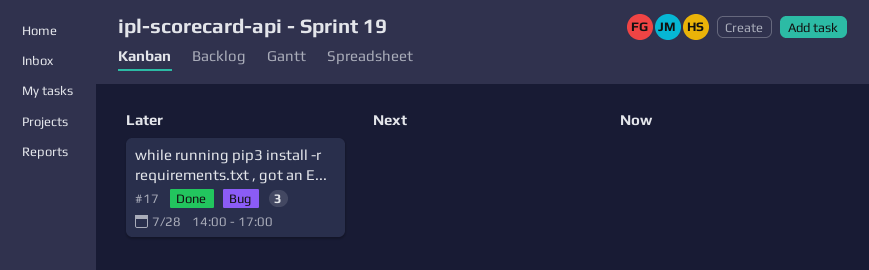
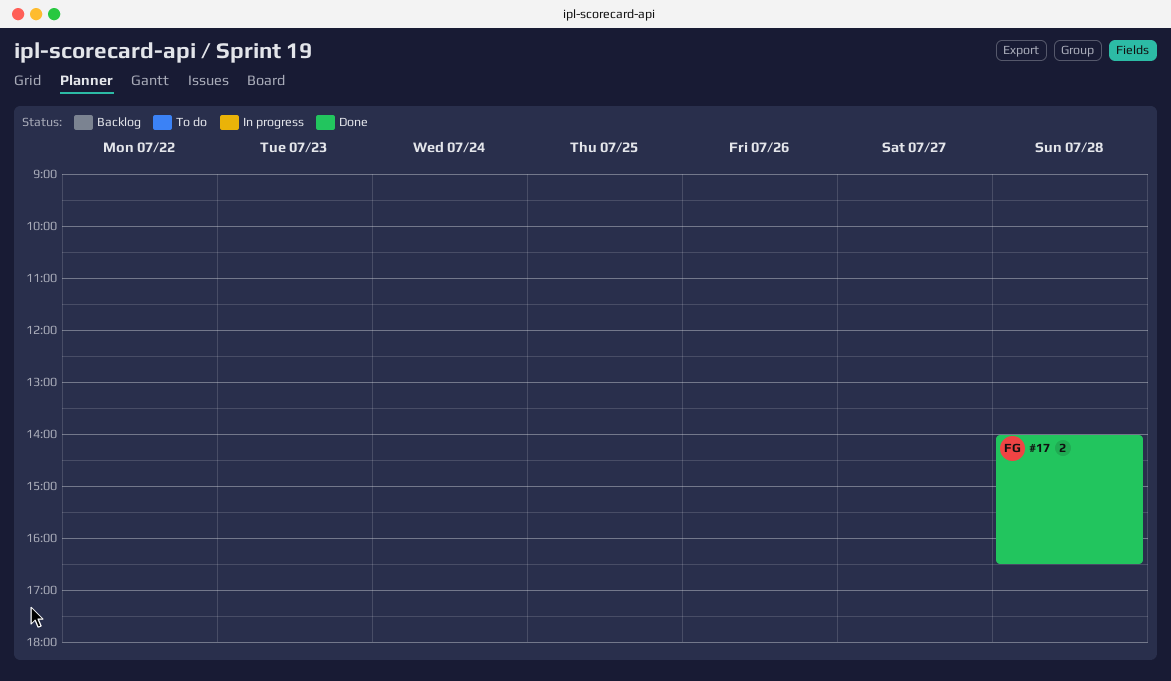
#17, estimate: 3 -> 2
#17, ends: 17:00 -> 16:30

